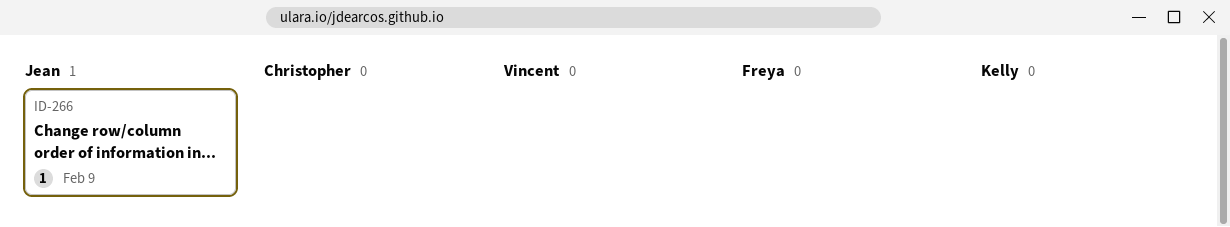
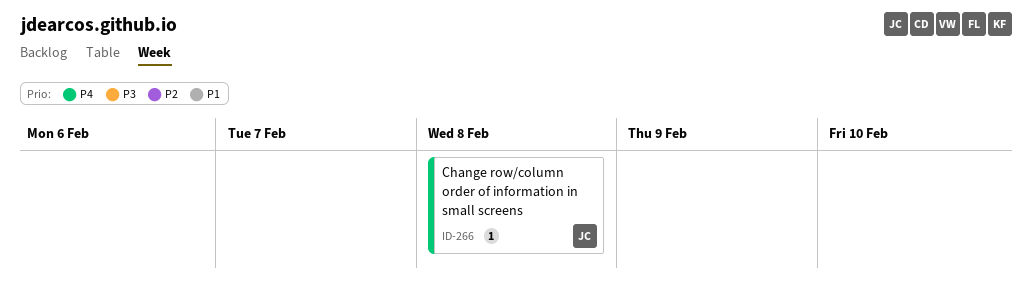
ID-266, due: Feb 9 -> Feb 8

